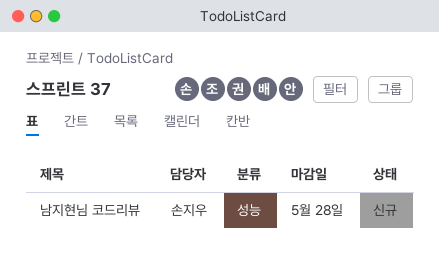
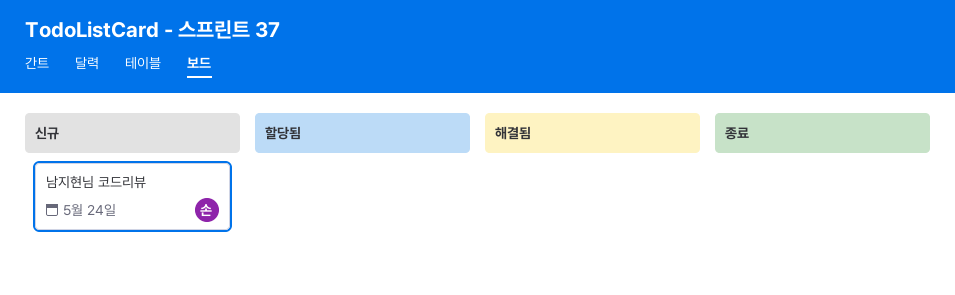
남지현님 코드리뷰, due: May 28 -> May 24

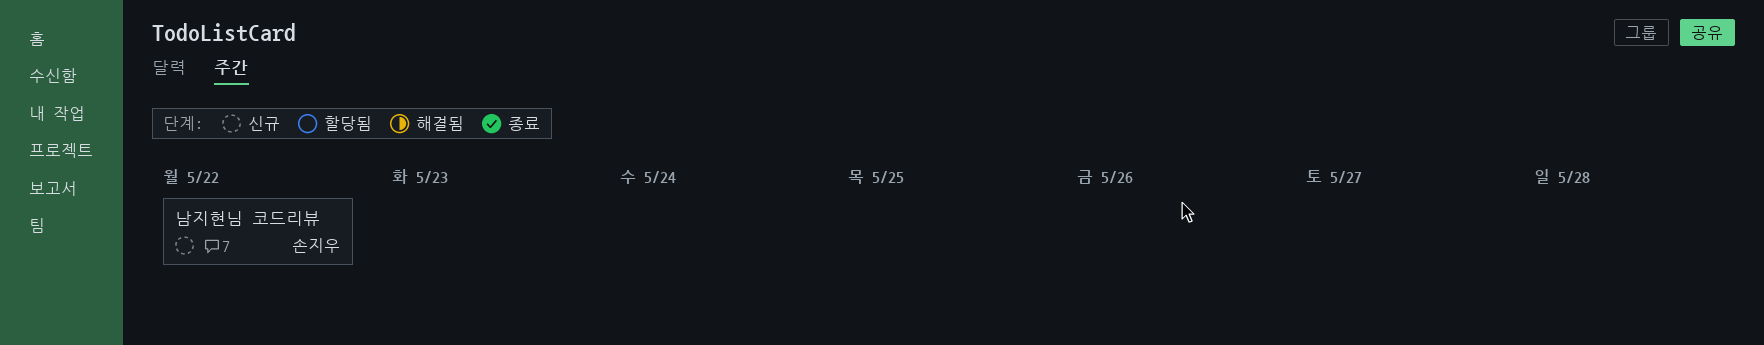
남지현님 코드리뷰, due: May 24 -> May 22

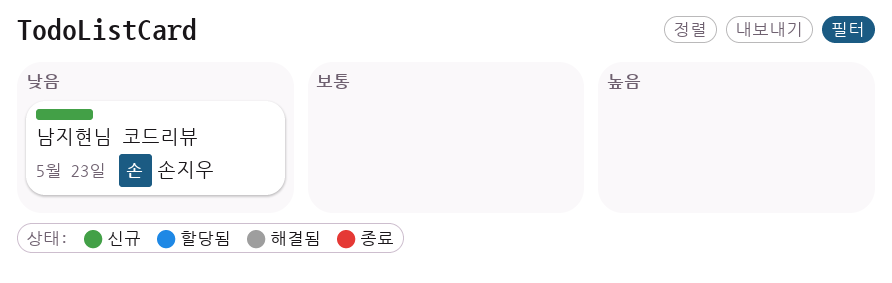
남지현님 코드리뷰, due: May 22 -> May 23

